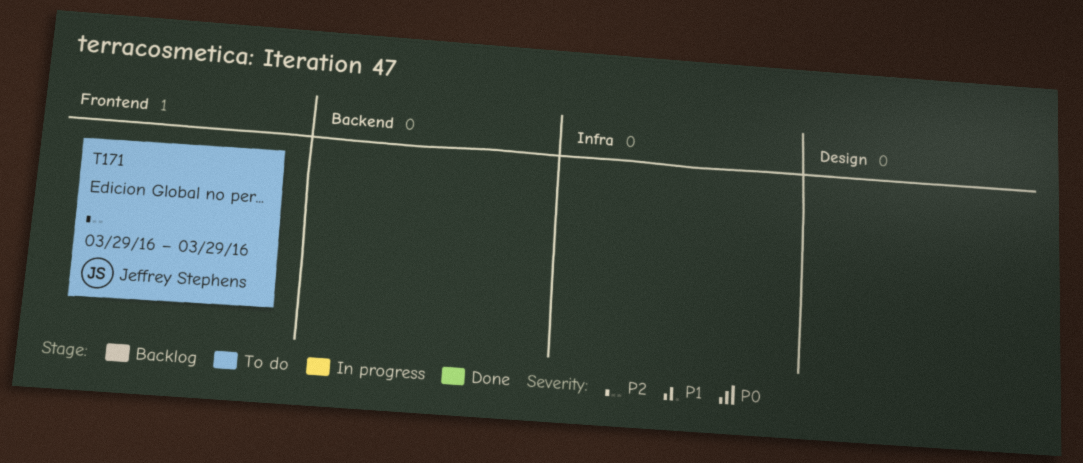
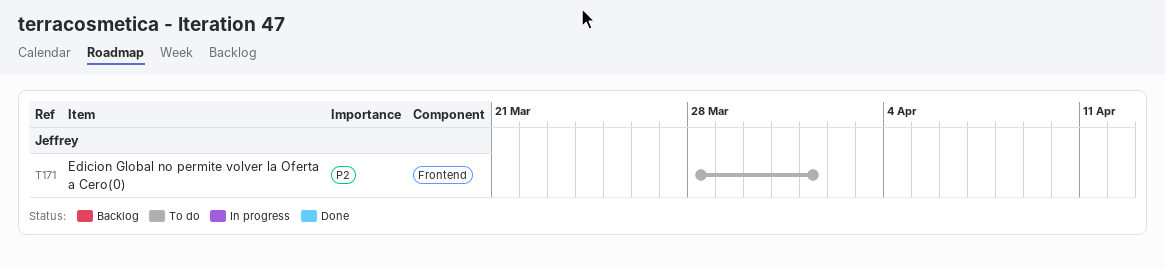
T171, start: Mar 29 -> Mar 28
T171, due: Mar 29 -> Apr 1

